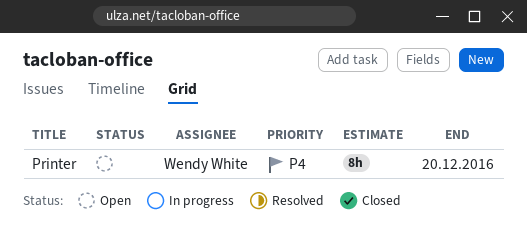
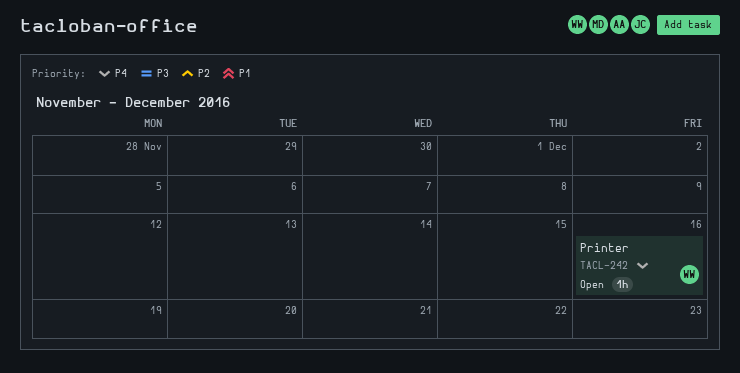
Printer, estimate: 8h -> 1h
Printer, due: Dec 20 -> Dec 16

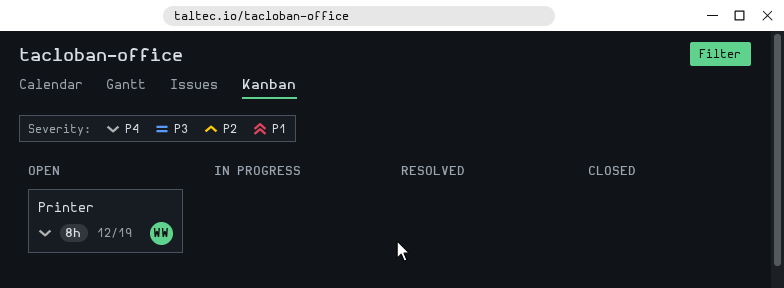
Printer, estimate: 1h -> 8h
Printer, due: Dec 16 -> Dec 19

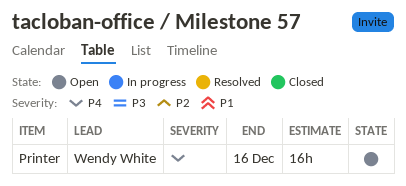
Printer, estimate: 8h -> 16h
Printer, due: Dec 19 -> Dec 16

